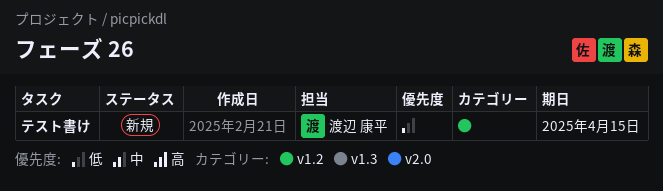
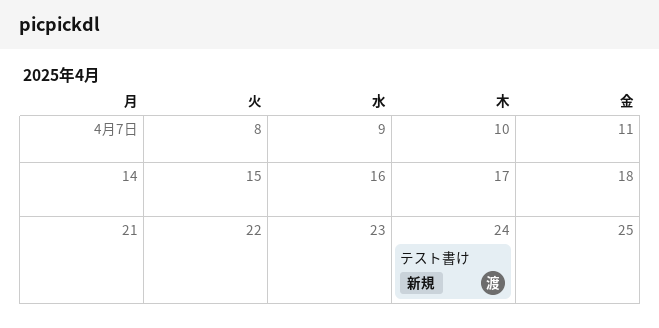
テスト書け, due: Apr 15 -> Apr 24

